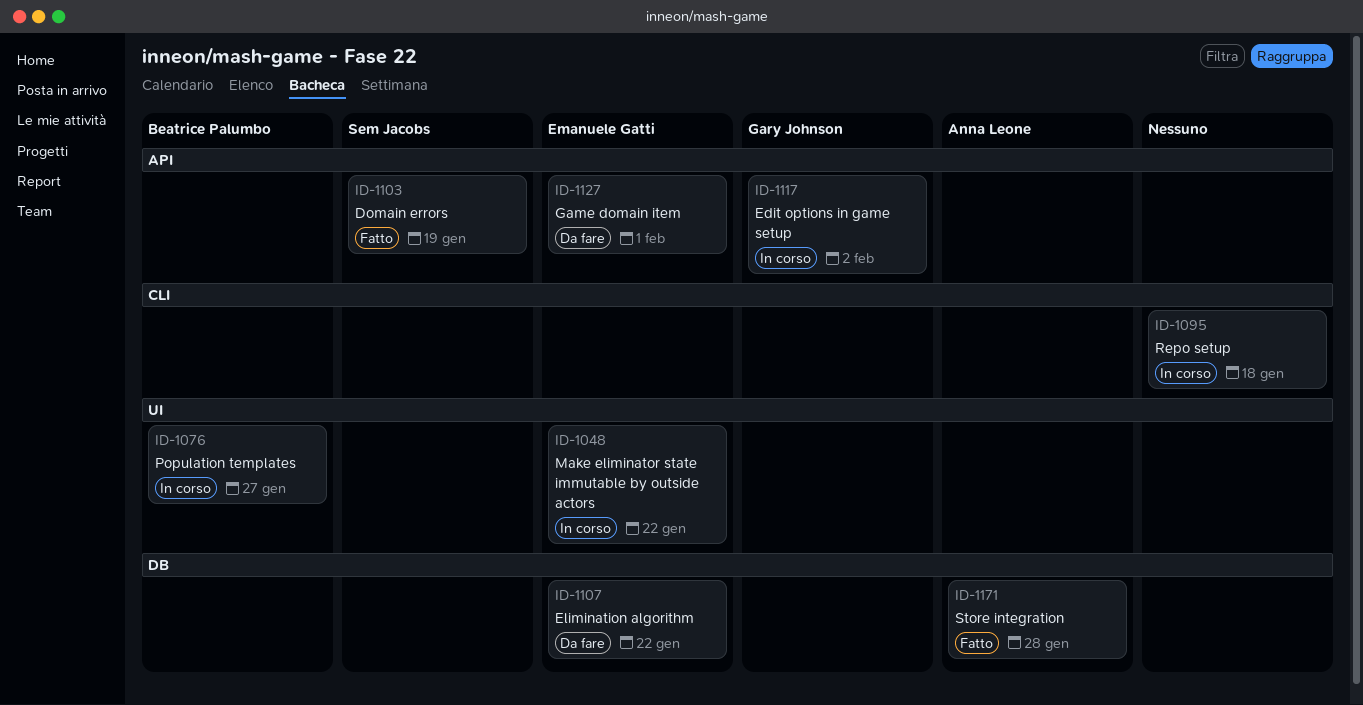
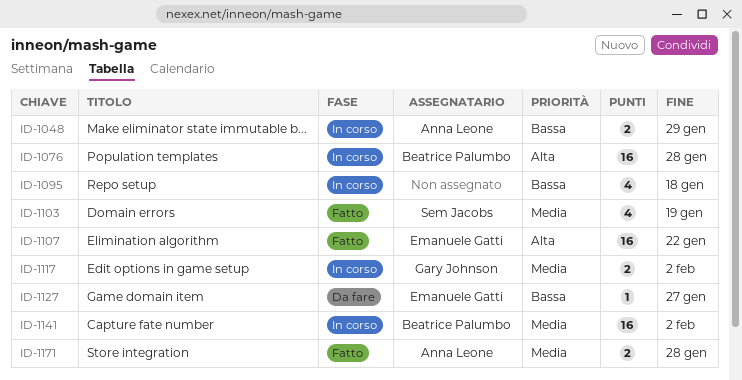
ID-1048, owner: Emanuele Gatti -> Anna Leone
ID-1048, due: Jan 22 -> Jan 29
ID-1076, due: Jan 27 -> Jan 28
ID-1107, status: Da fare -> Fatto
ID-1127, due: Feb 1 -> Jan 27
ID-1141: none -> present

